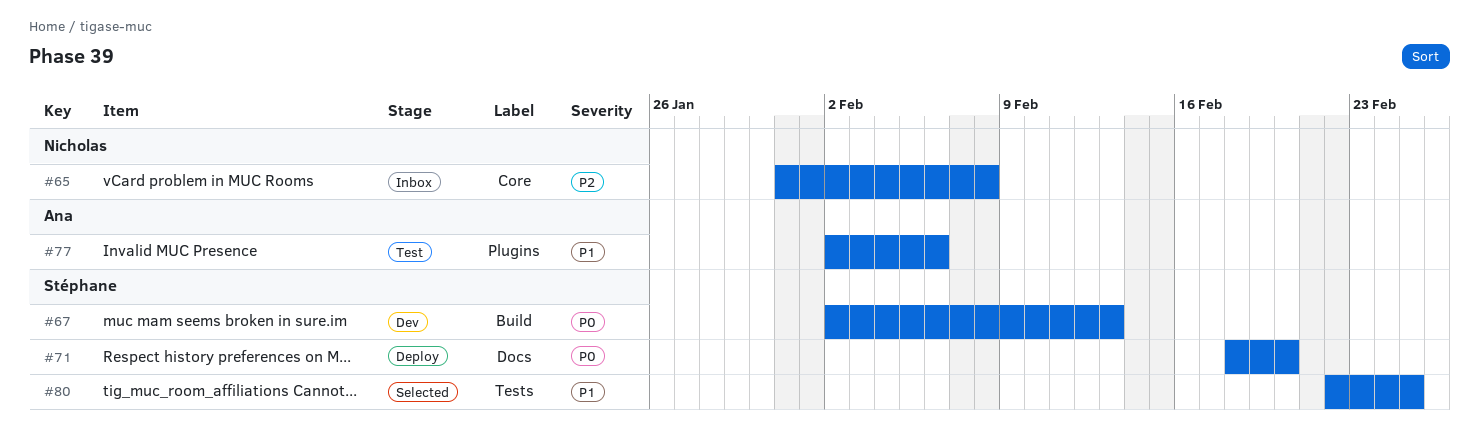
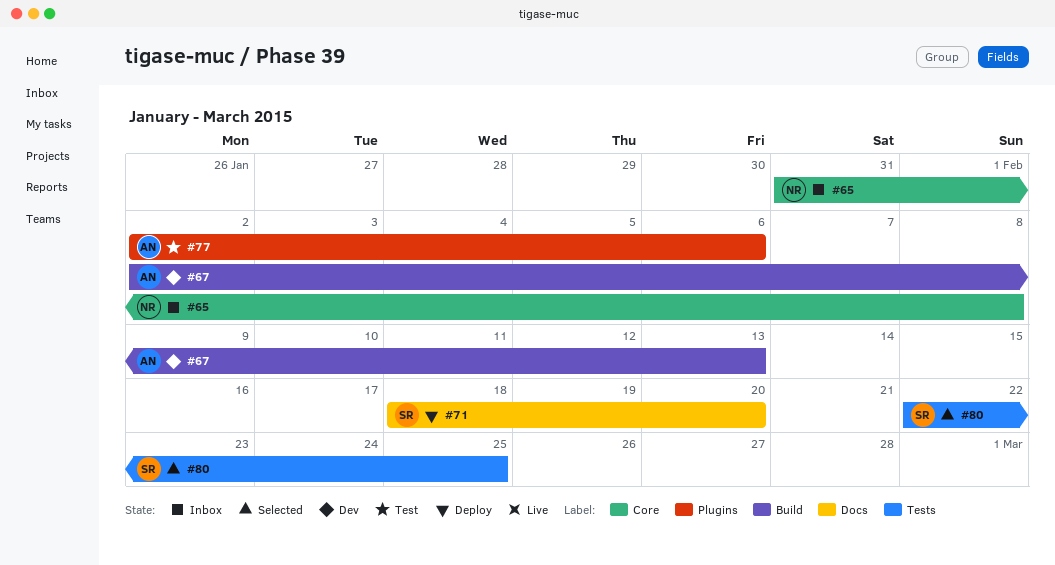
#67, owner: Stéphane -> Ana

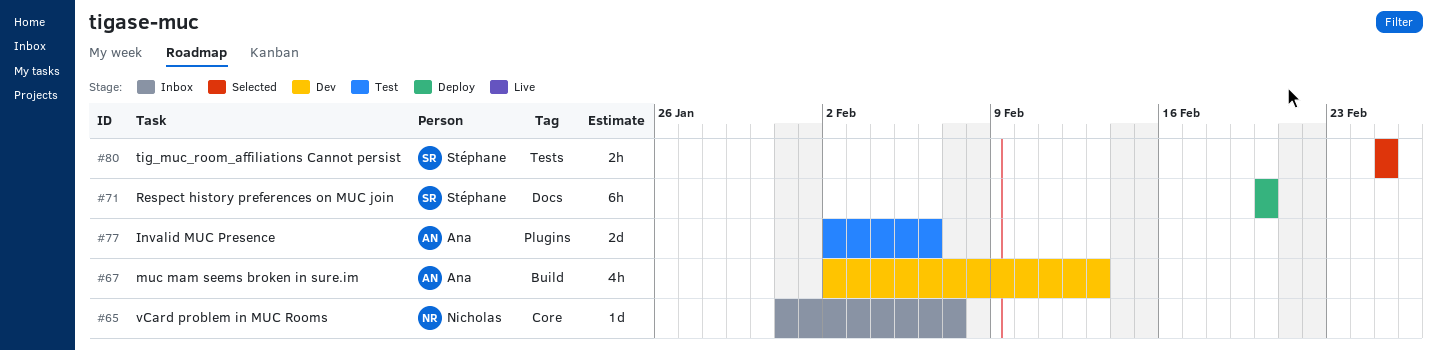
#65, due: Feb 8 -> Feb 7
#71, start: Feb 18 -> Feb 20
#80, start: Feb 22 -> Feb 25

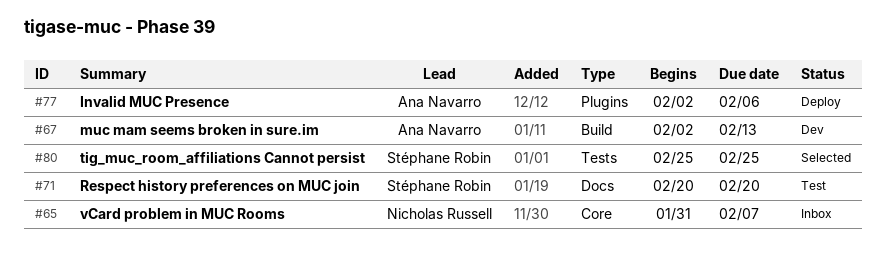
#71, status: Deploy -> Test
#77, status: Test -> Deploy

